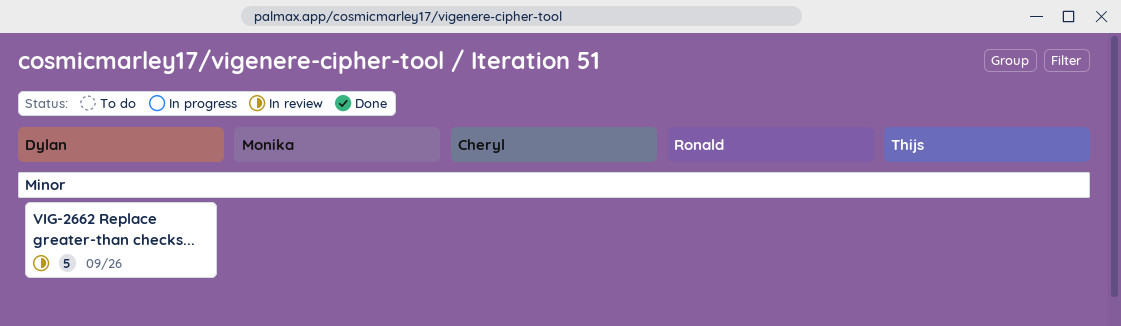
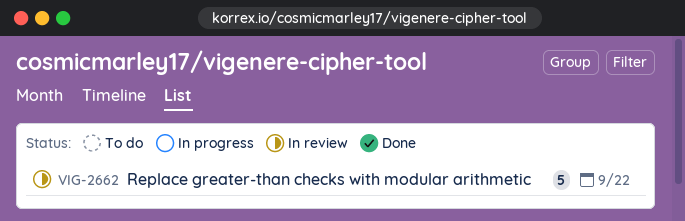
VIG-2662, due: Sep 26 -> Sep 22

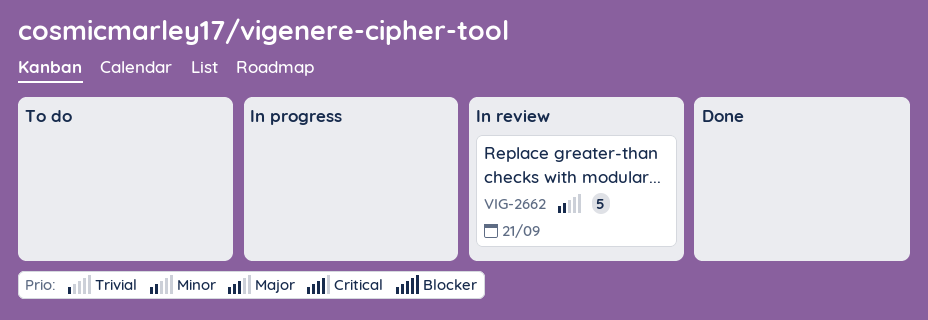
VIG-2662, due: Sep 22 -> Sep 21

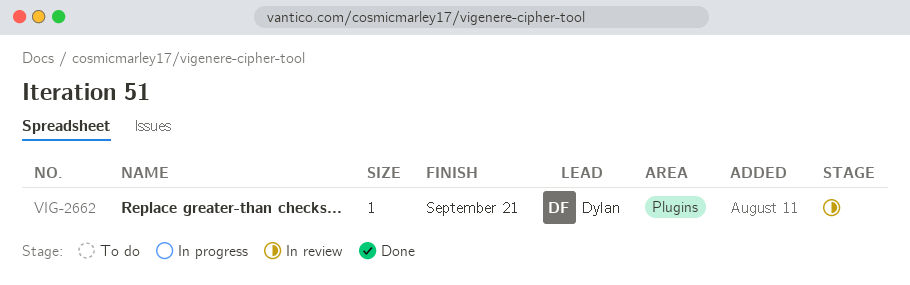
VIG-2662, estimate: 5 -> 1

